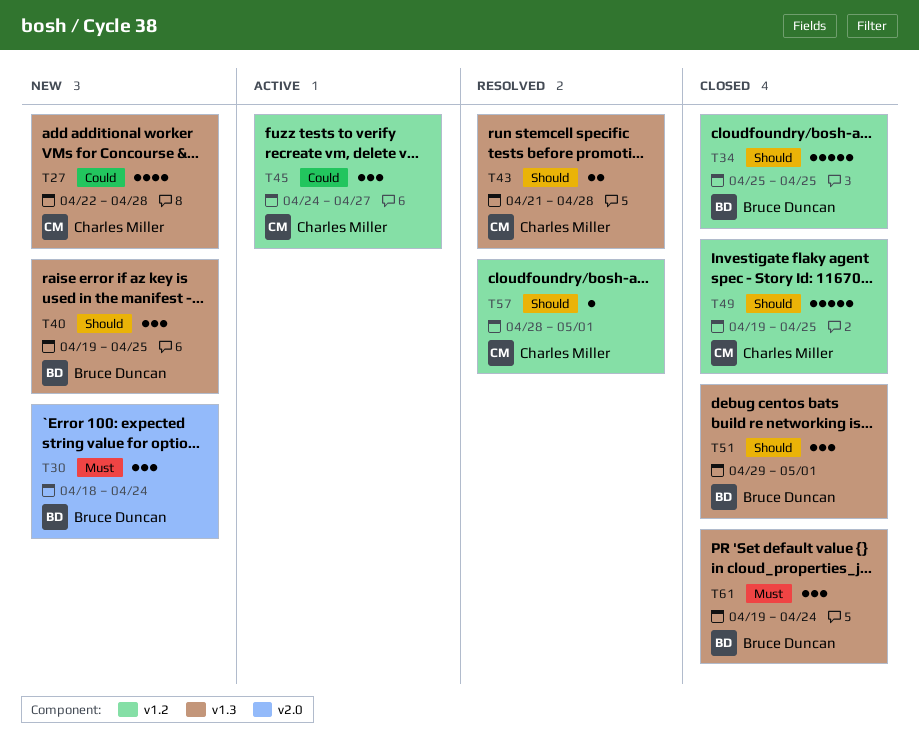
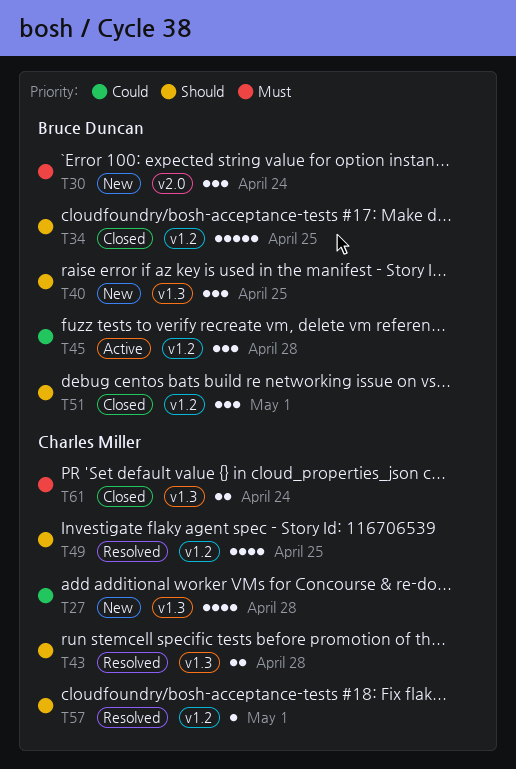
T45, owner: Charles Miller -> Bruce Duncan
T45, due: Apr 27 -> Apr 28
T49, status: Closed -> Resolved
T49, estimate: 5 -> 4
T51, label: v1.3 -> v1.2
T61, owner: Bruce Duncan -> Charles Miller
T61, estimate: 3 -> 2

